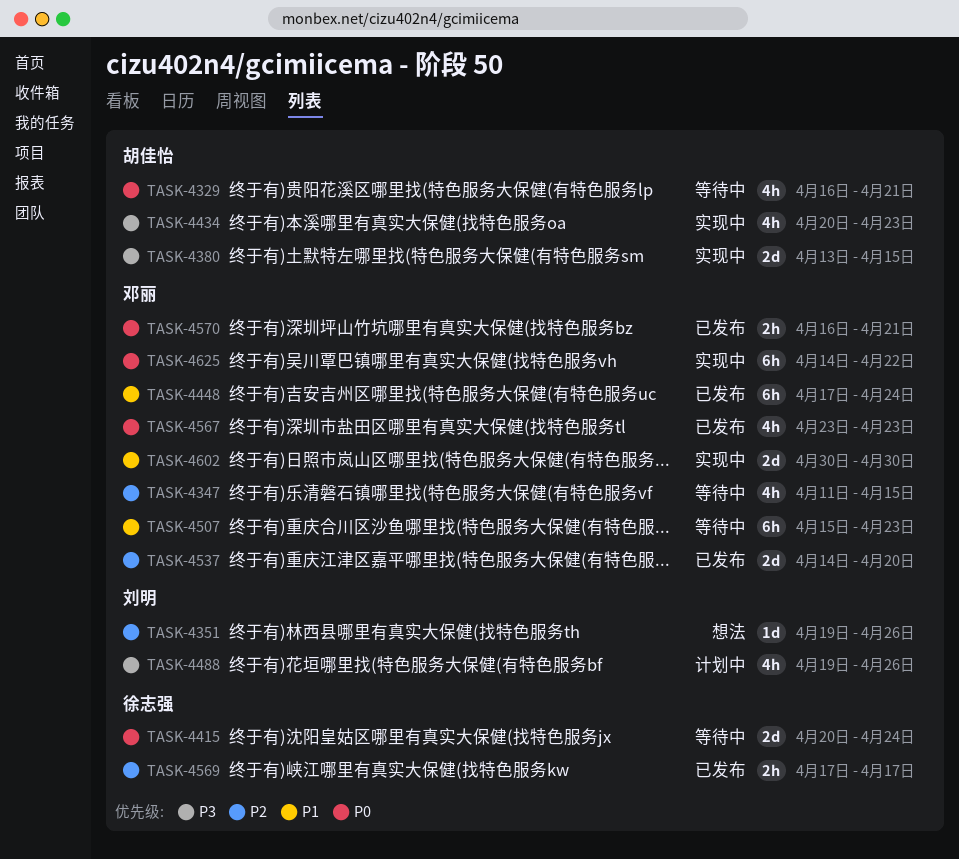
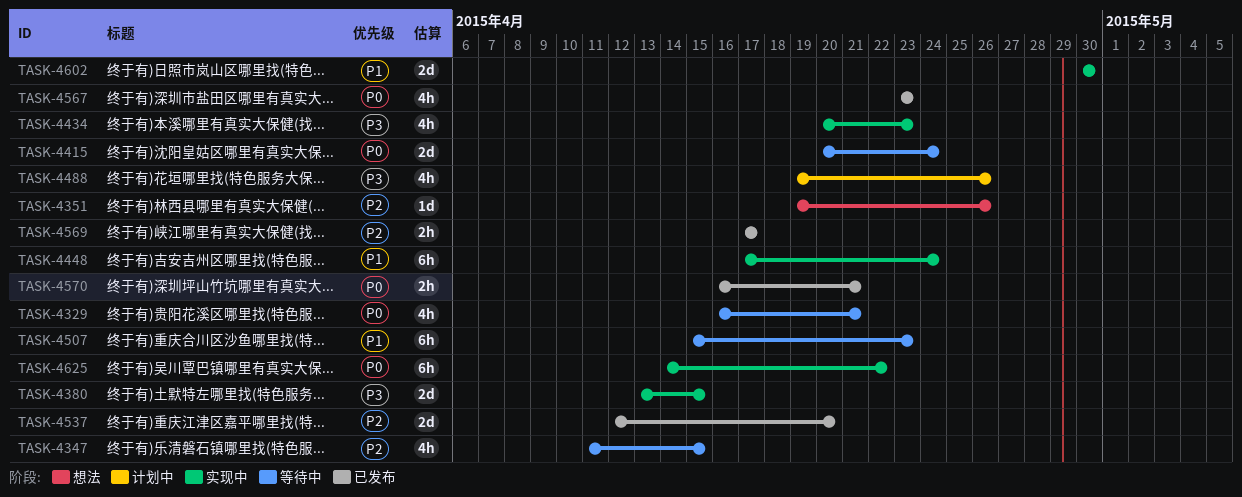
TASK-4448, status: 已发布 -> 实现中
TASK-4537, start: Apr 14 -> Apr 12

